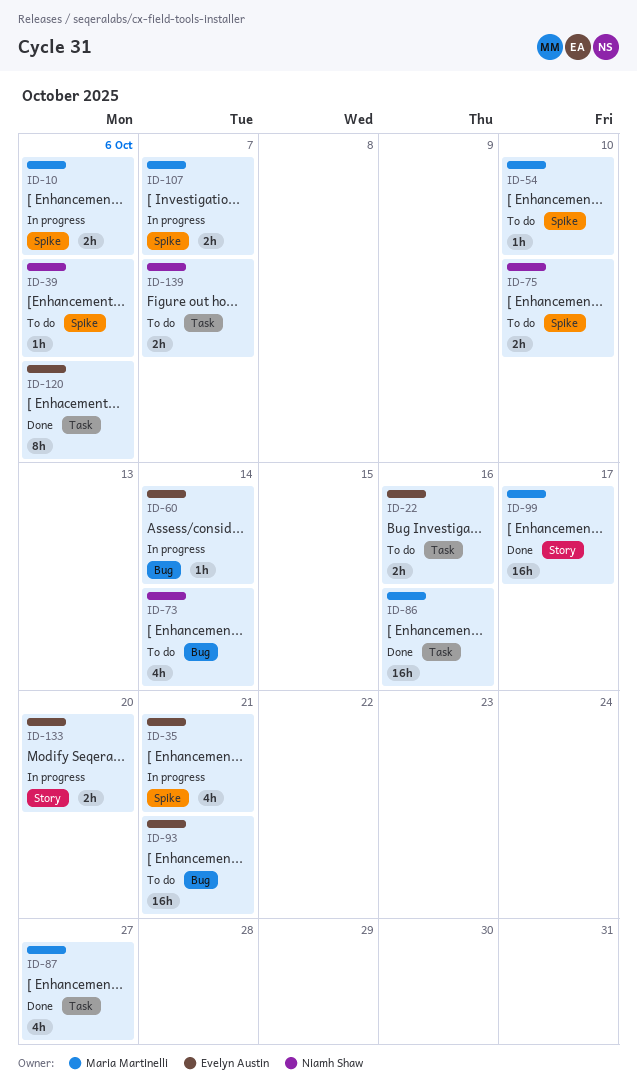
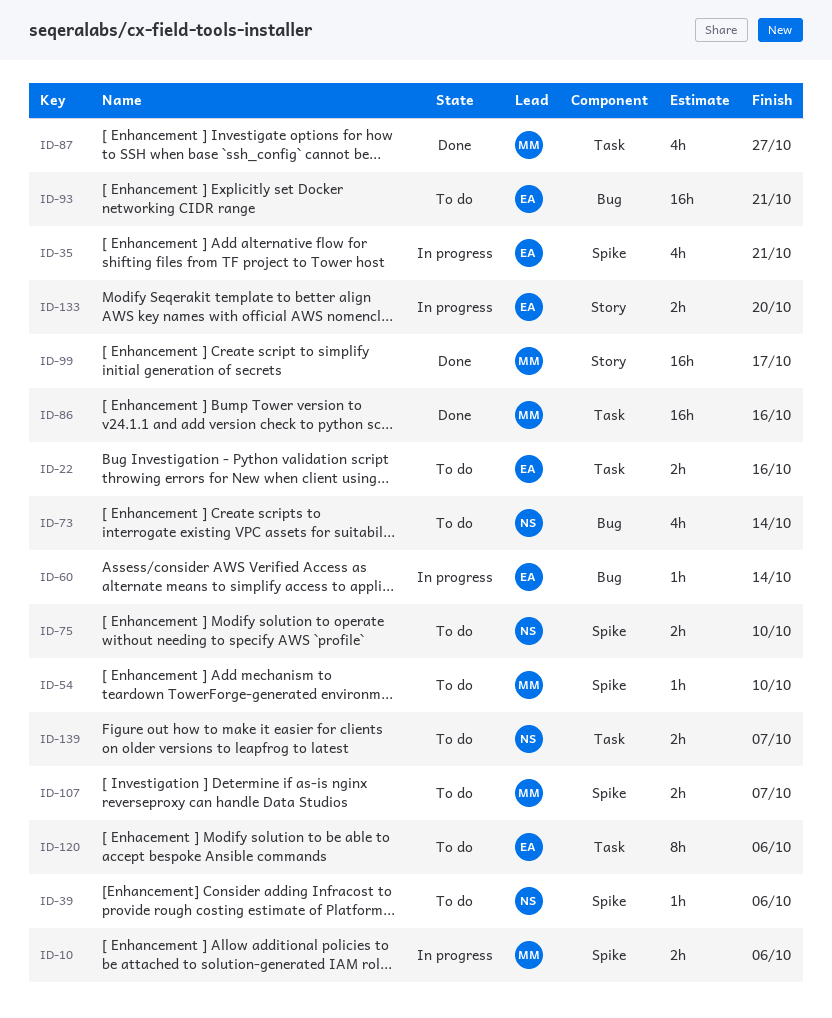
ID-107, status: In progress -> To do
ID-120, status: Done -> To do

